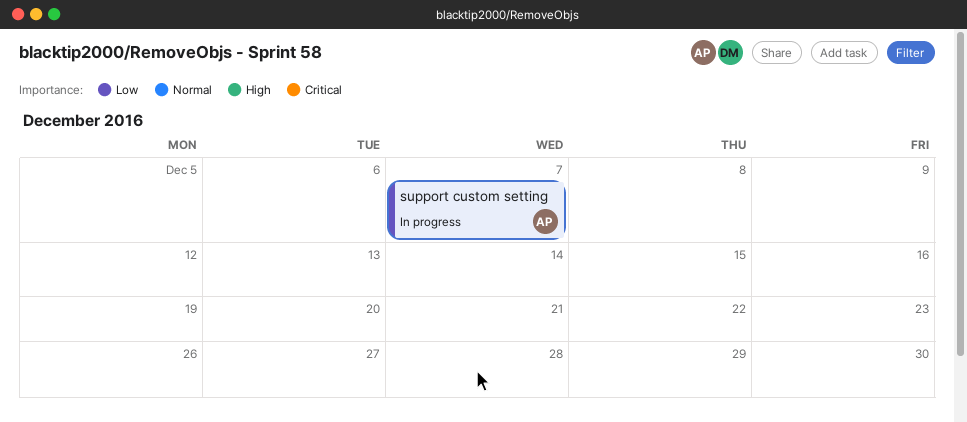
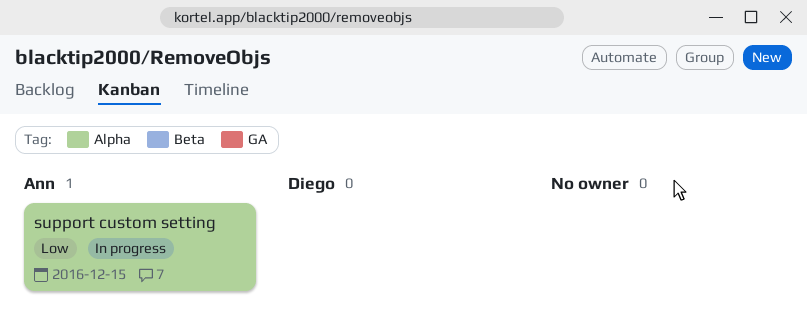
support custom setting, due: Dec 7 -> Dec 15

